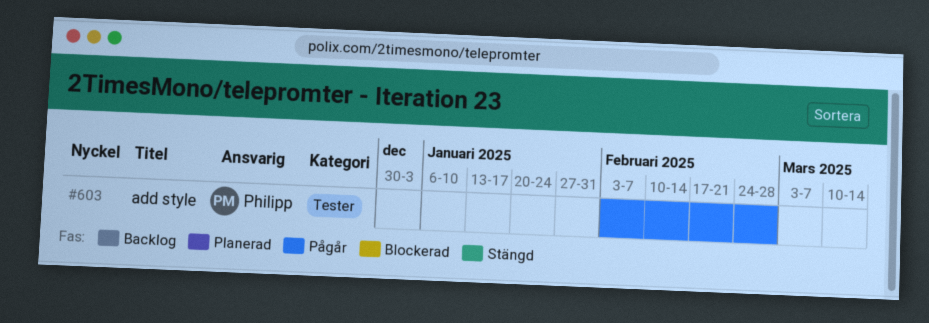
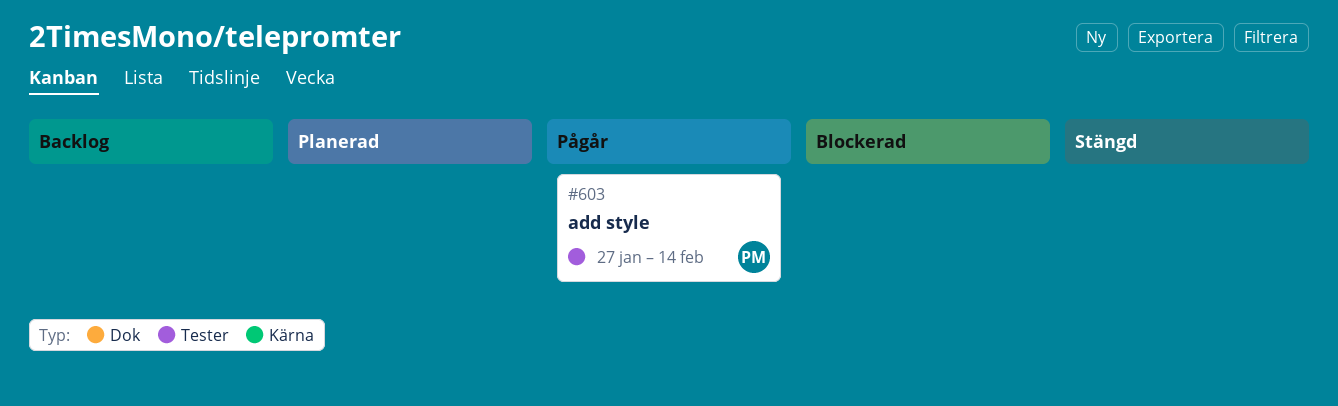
#603, start: Feb 3 -> Jan 27
#603, due: Feb 28 -> Feb 14

